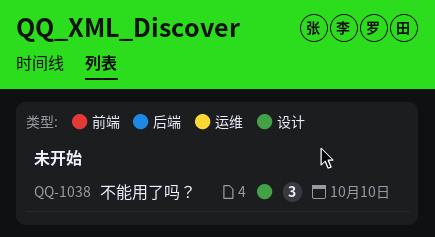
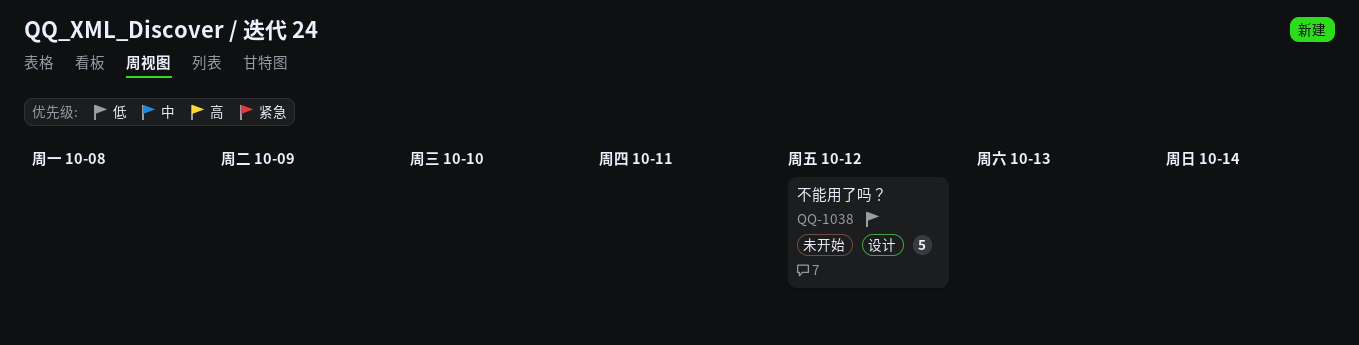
QQ-1038, estimate: 3 -> 5
QQ-1038, due: Oct 10 -> Oct 12

